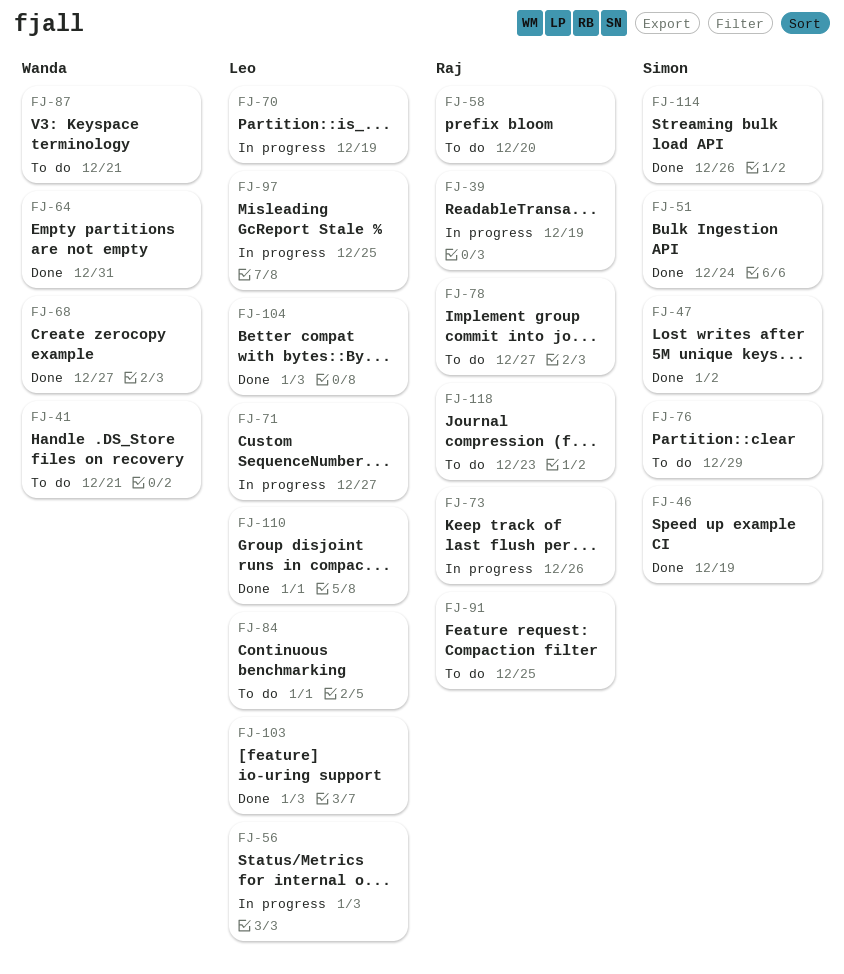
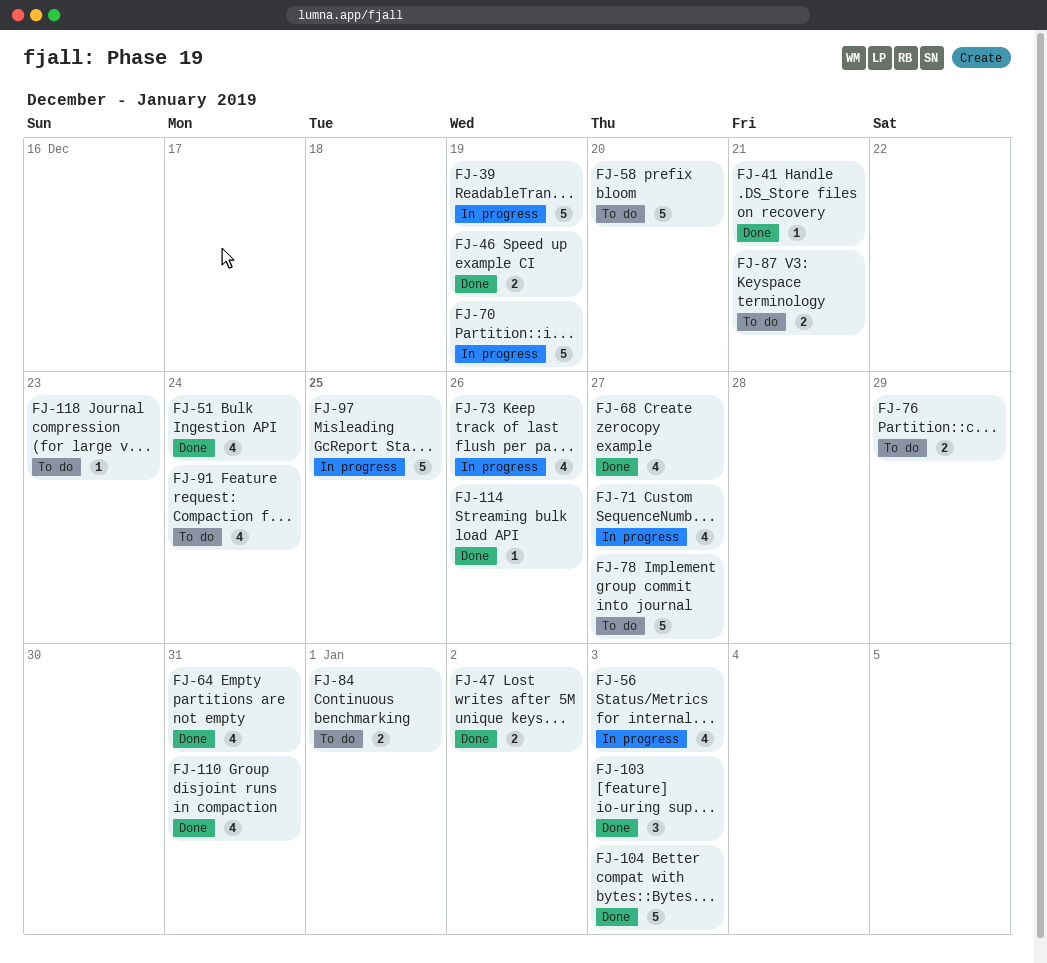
FJ-41, status: To do -> Done
FJ-91, due: Dec 25 -> Dec 24
FJ-110, due: Jan 1 -> Dec 31

